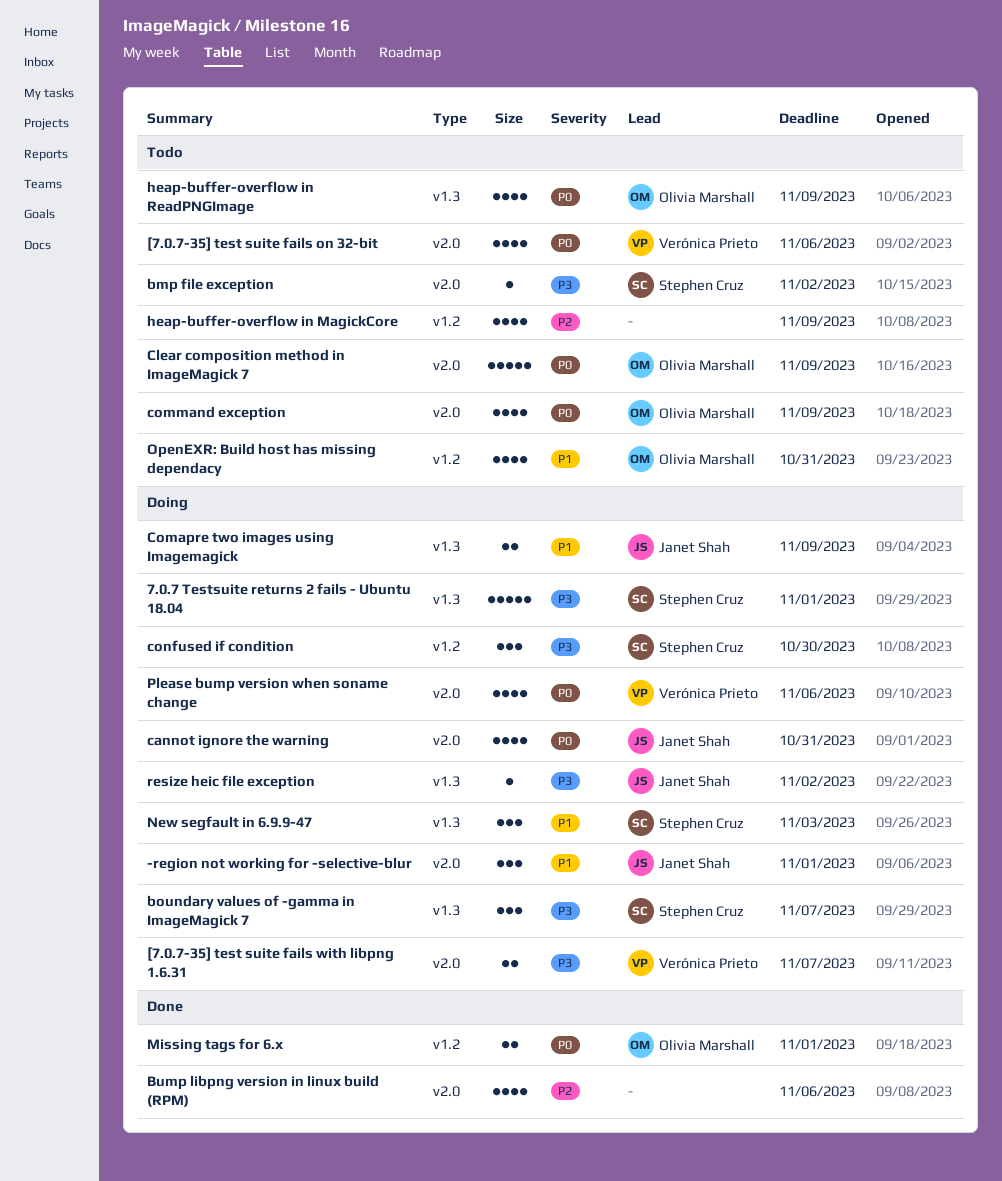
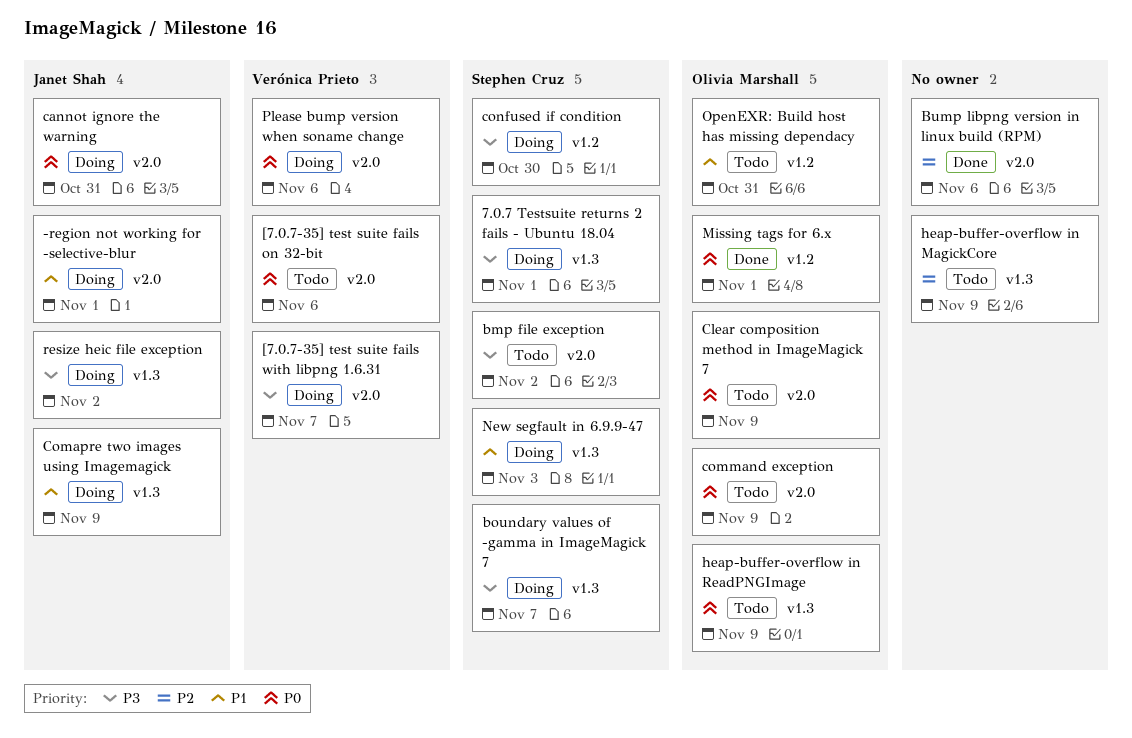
heap-buffer-overflow in MagickCore, label: v1.2 -> v1.3

